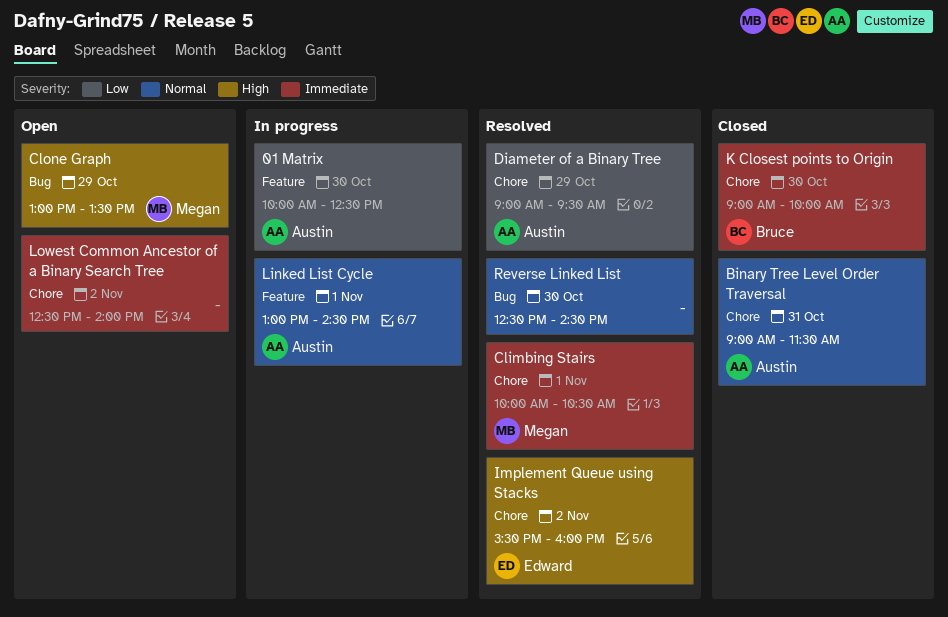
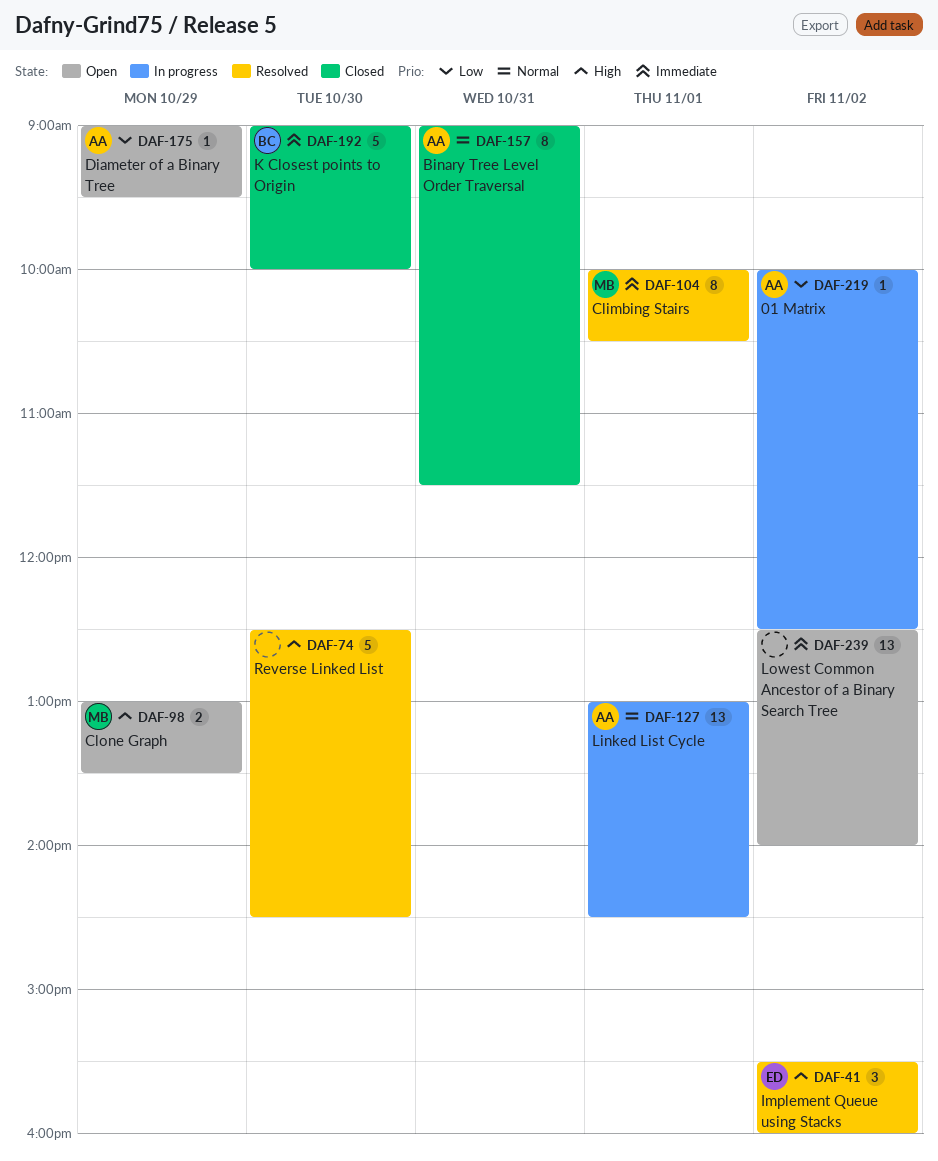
01 Matrix, day: Oct 30 -> Nov 2
Diameter of a Binary Tree, status: Resolved -> Open
Reverse Linked List, priority: Normal -> High

